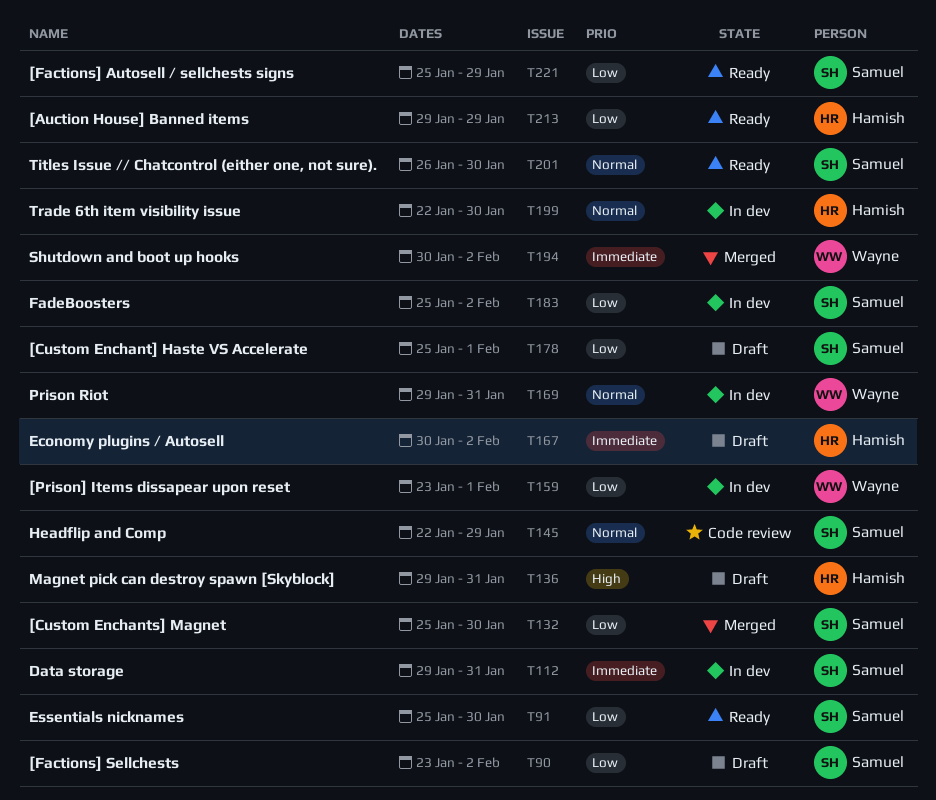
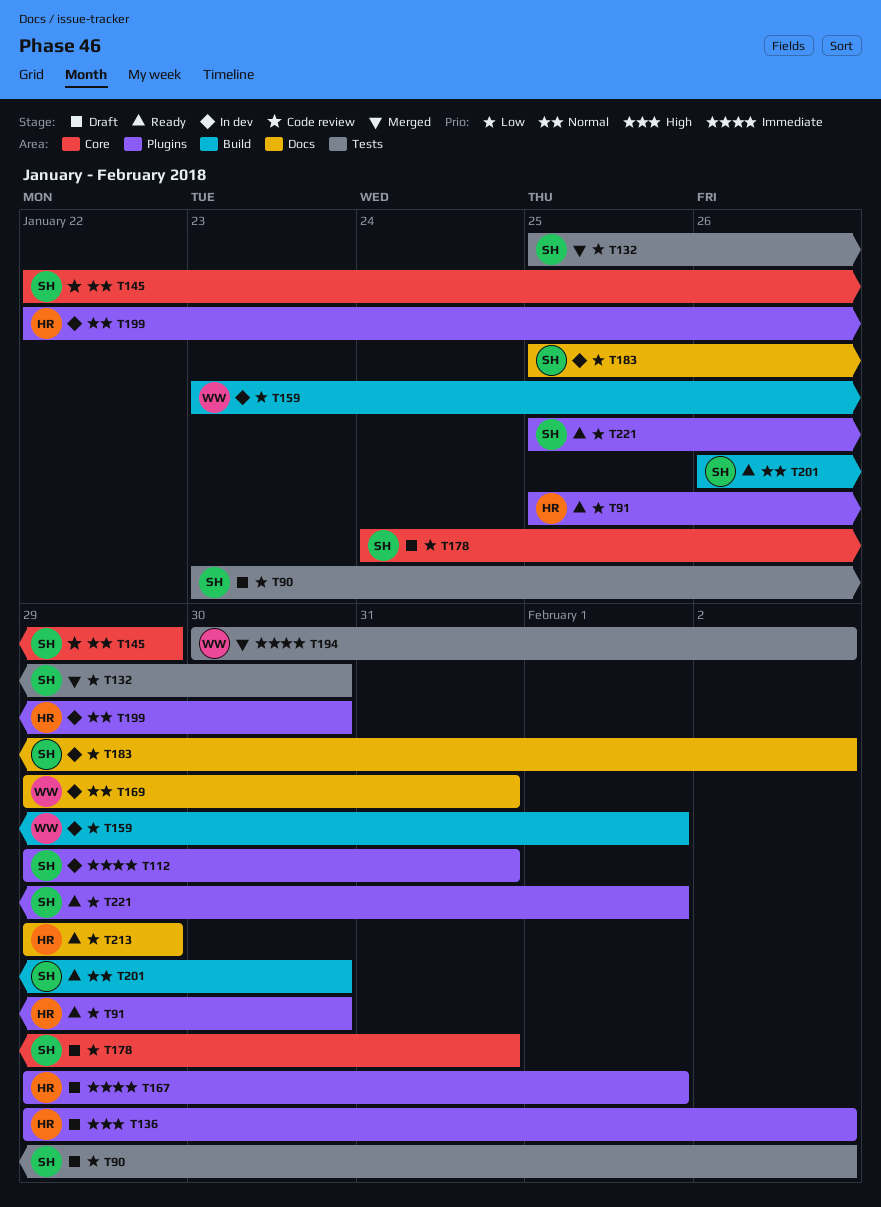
T91, owner: Samuel -> Hamish
T136, due: Jan 31 -> Feb 2
T167, start: Jan 30 -> Jan 29
T167, due: Feb 2 -> Feb 1
T178, start: Jan 25 -> Jan 24
T178, due: Feb 1 -> Jan 31
T221, due: Jan 29 -> Feb 1

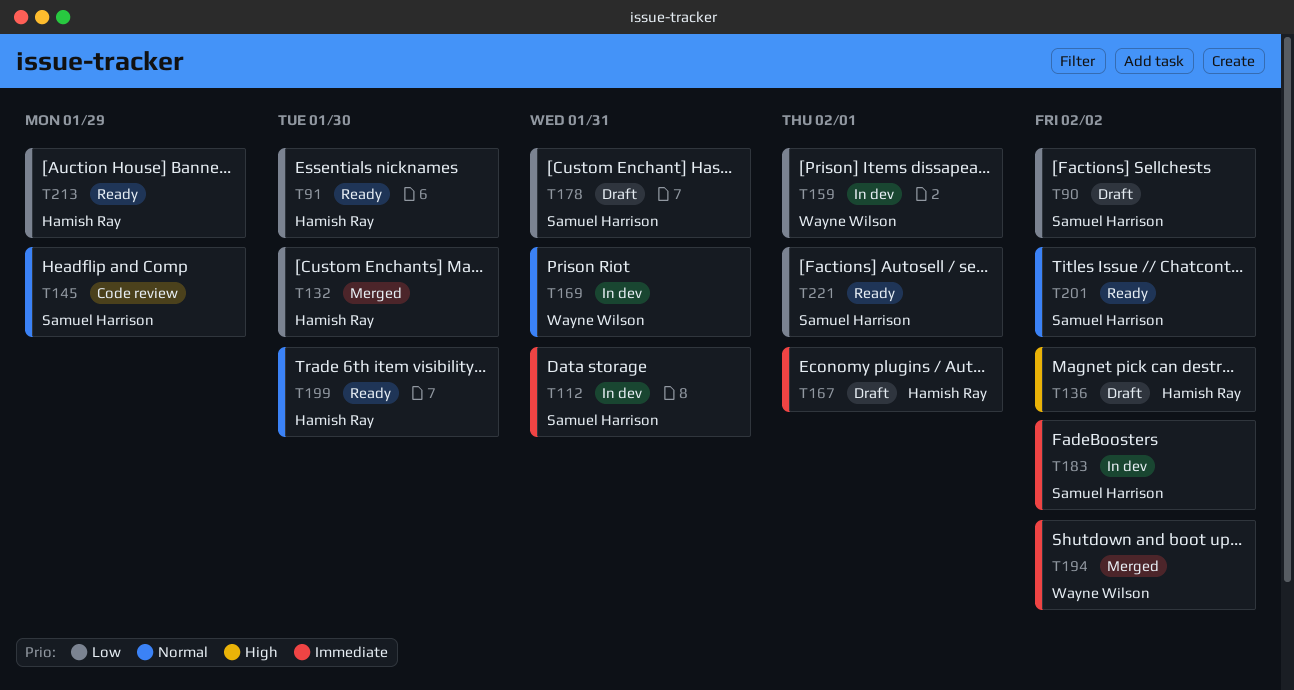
T132, owner: Samuel Harrison -> Hamish Ray
T183, priority: Low -> Immediate
T199, status: In dev -> Ready
T201, due: Jan 30 -> Feb 2

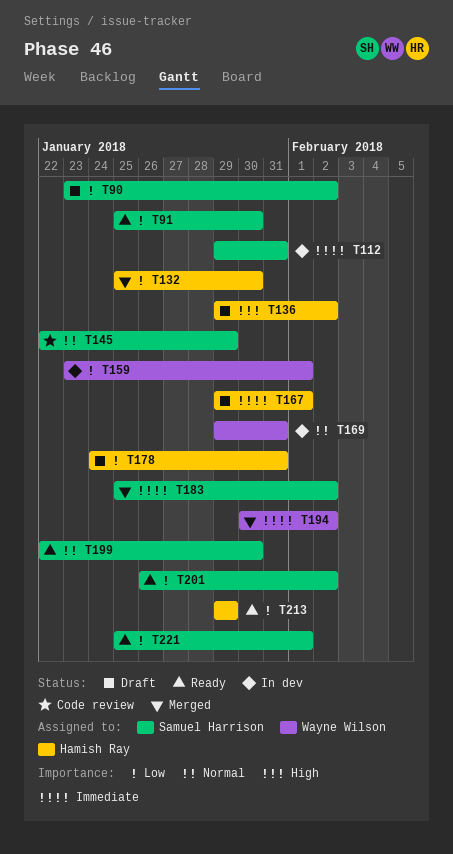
T91, owner: Hamish Ray -> Samuel Harrison
T178, owner: Samuel Harrison -> Hamish Ray
T183, status: In dev -> Merged
T199, owner: Hamish Ray -> Samuel Harrison
T201, priority: Normal -> Low

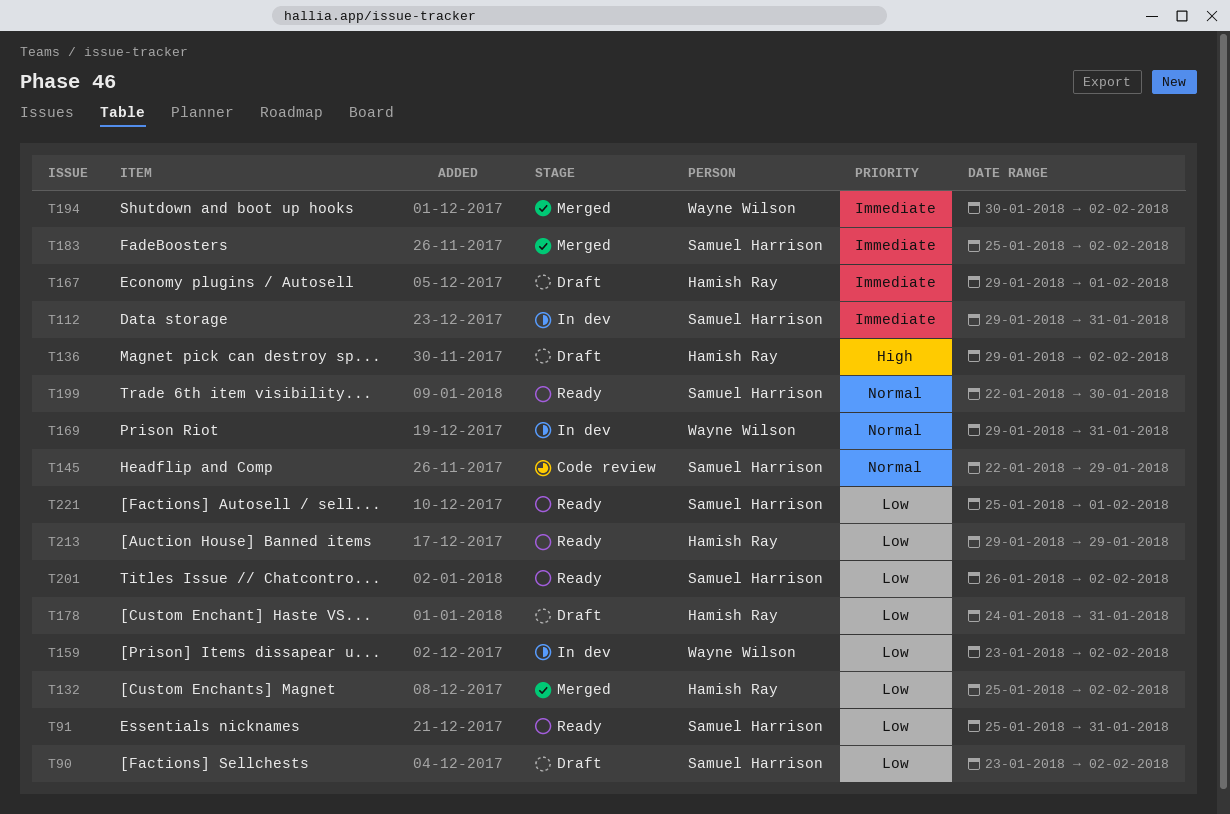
T91, due: Jan 30 -> Jan 31
T132, due: Jan 30 -> Feb 2
T159, due: Feb 1 -> Feb 2

